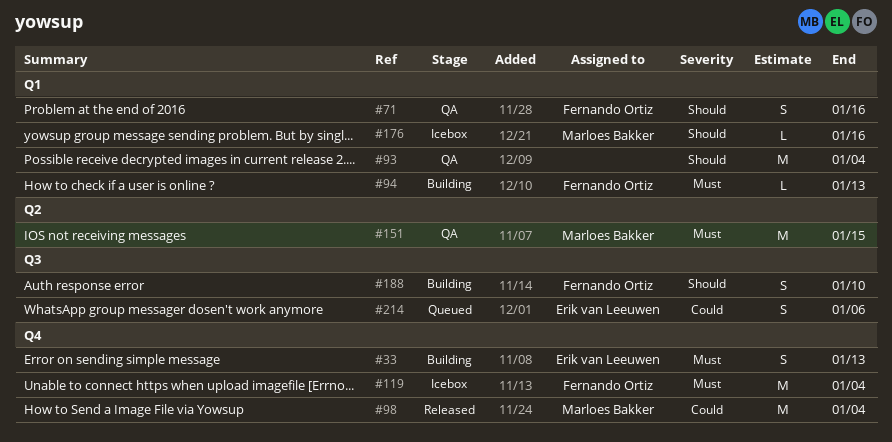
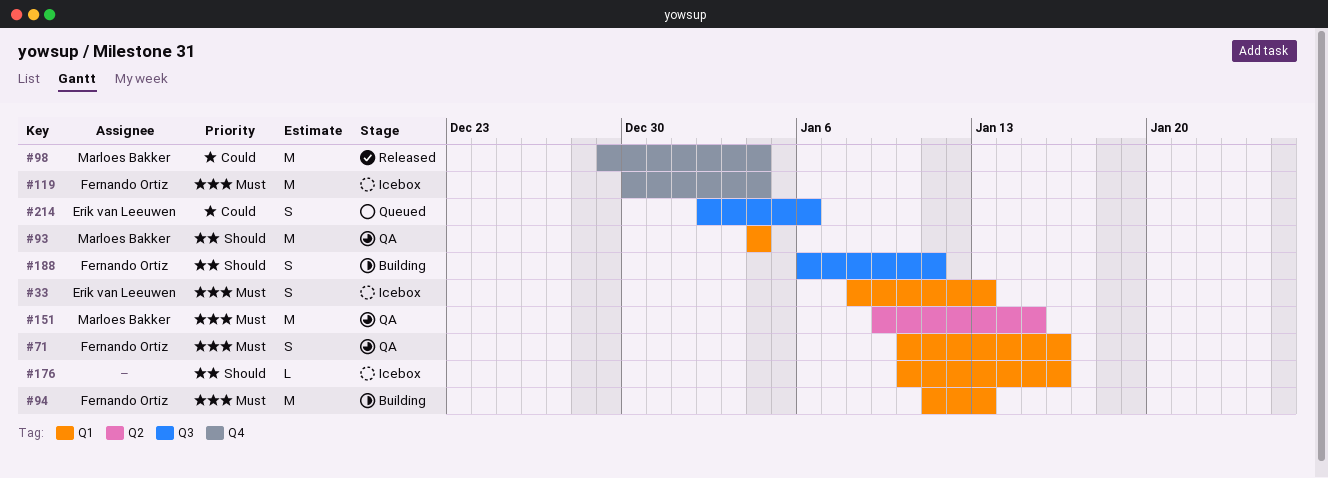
#33, status: Building -> Icebox
#33, label: Q4 -> Q1
#71, priority: Should -> Must
#93, owner: none -> Marloes Bakker
#94, estimate: L -> M
#176, owner: Marloes Bakker -> none
#188, due: Jan 10 -> Jan 11

